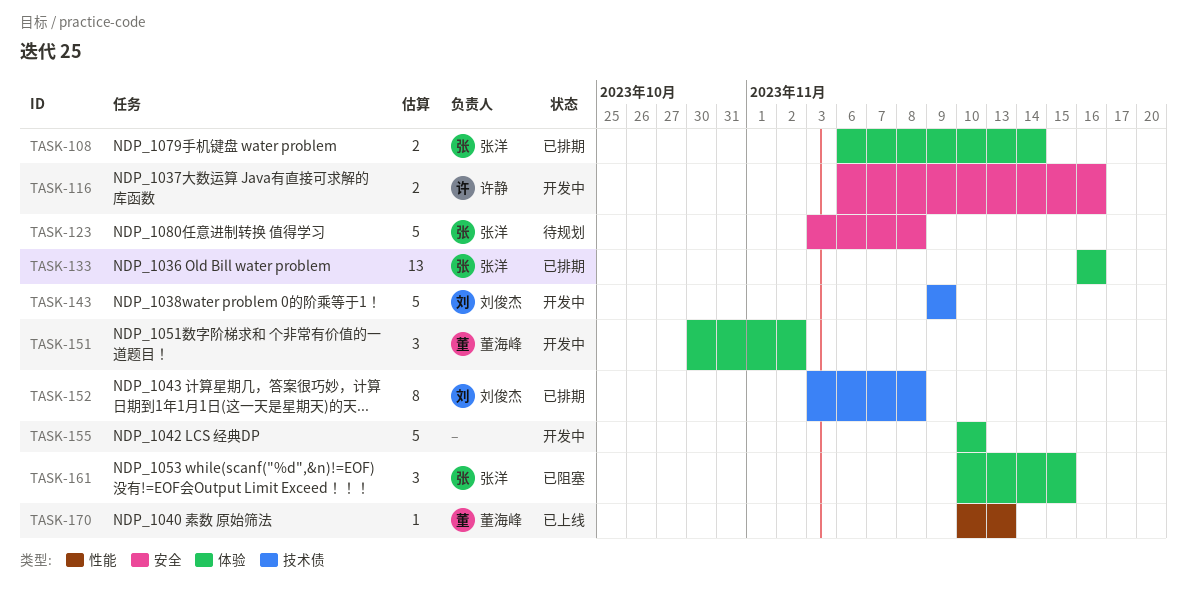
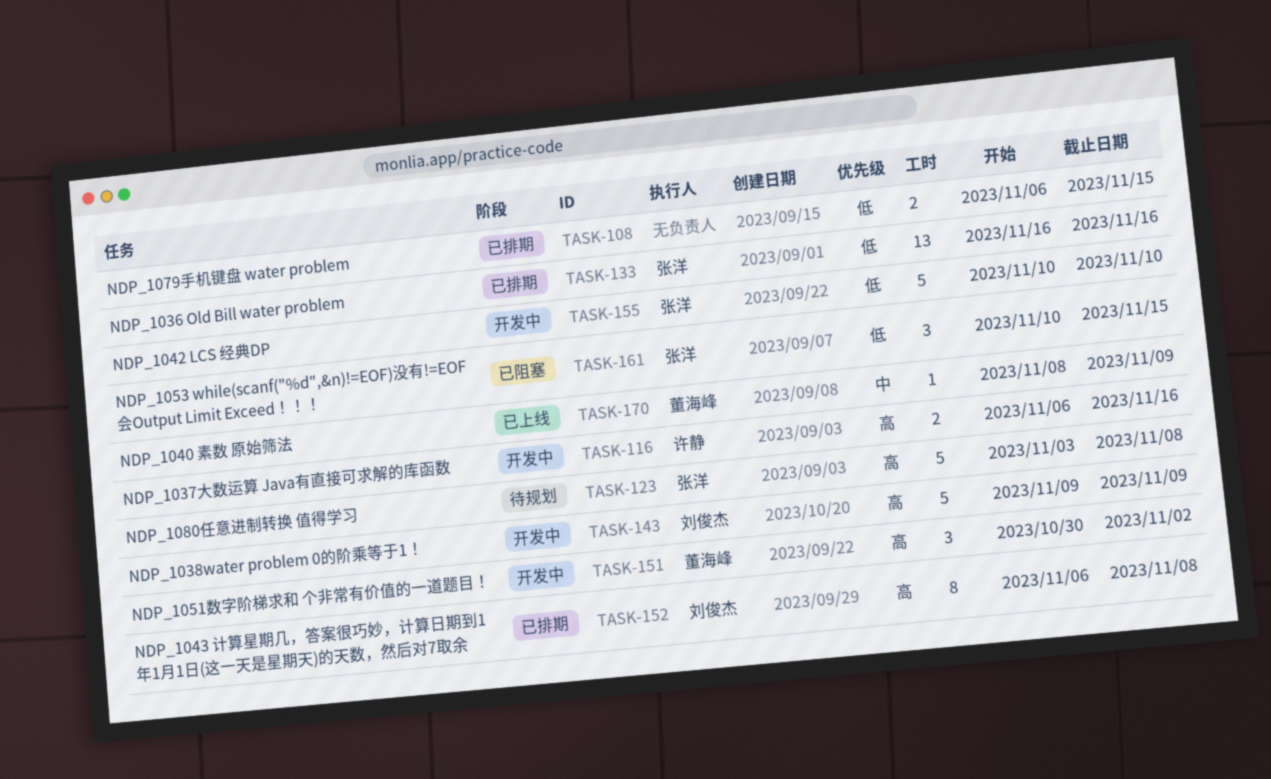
TASK-108, owner: 张洋 -> none
TASK-108, due: Nov 14 -> Nov 15
TASK-152, start: Nov 3 -> Nov 6
TASK-155, owner: none -> 张洋
TASK-170, start: Nov 10 -> Nov 8
TASK-170, due: Nov 13 -> Nov 9

